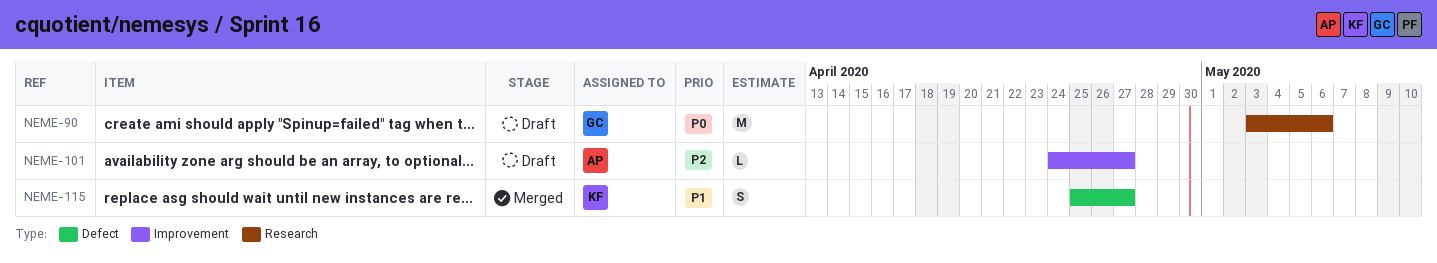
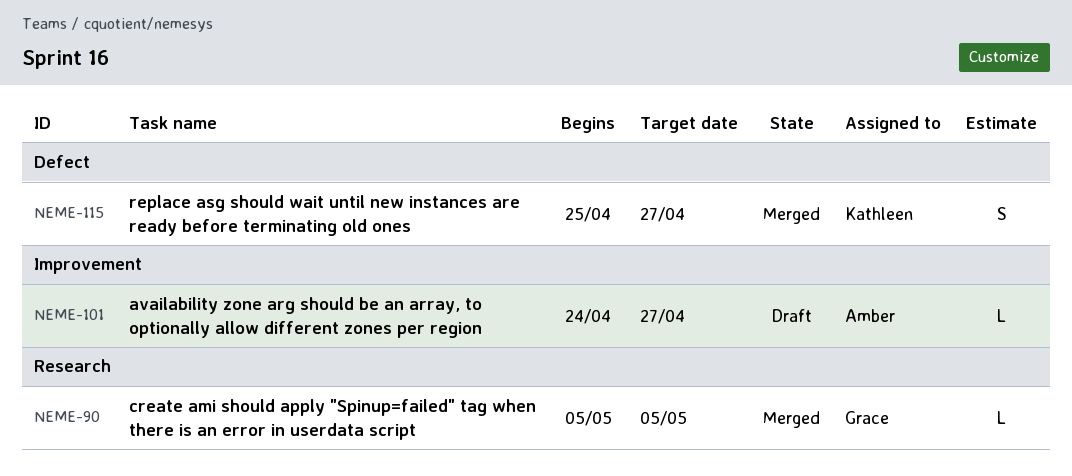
NEME-90, status: Draft -> Merged
NEME-90, estimate: M -> L
NEME-90, start: May 3 -> May 5
NEME-90, due: May 6 -> May 5

